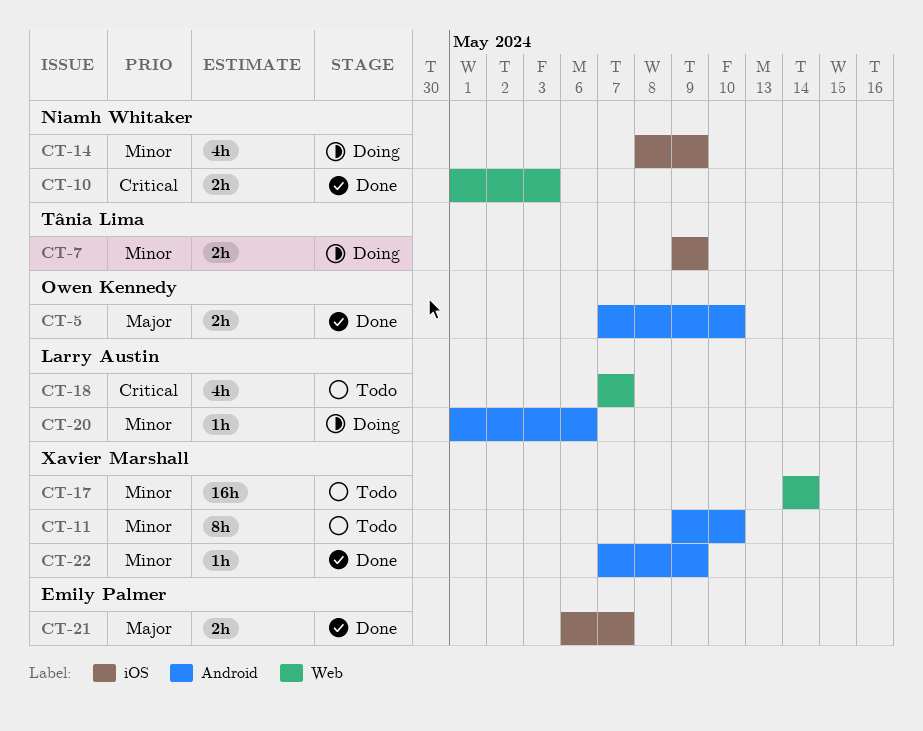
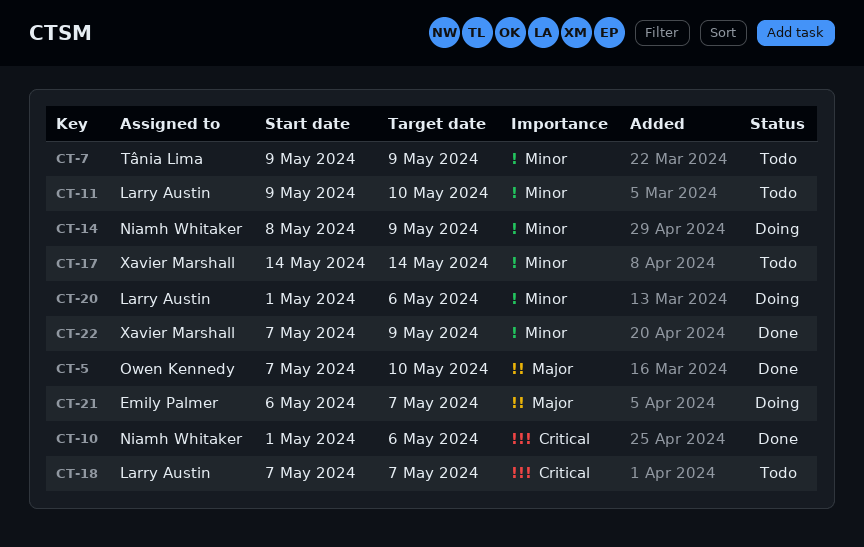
CT-7, status: Doing -> Todo
CT-10, due: May 3 -> May 6
CT-11, owner: Xavier Marshall -> Larry Austin
CT-21, status: Done -> Doing

